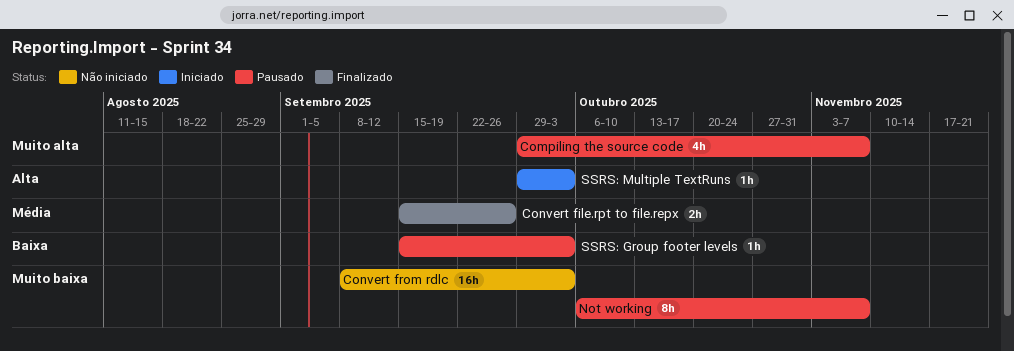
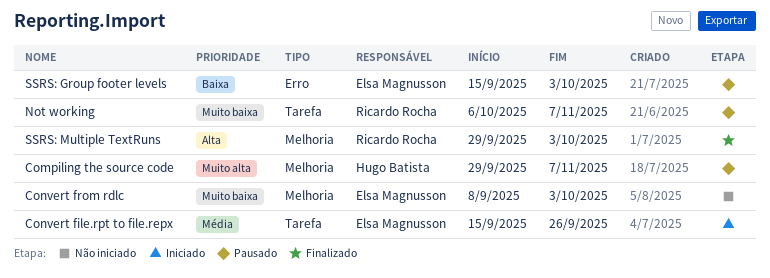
Convert file.rpt to file.repx, status: Finalizado -> Iniciado
SSRS: Multiple TextRuns, status: Iniciado -> Finalizado

